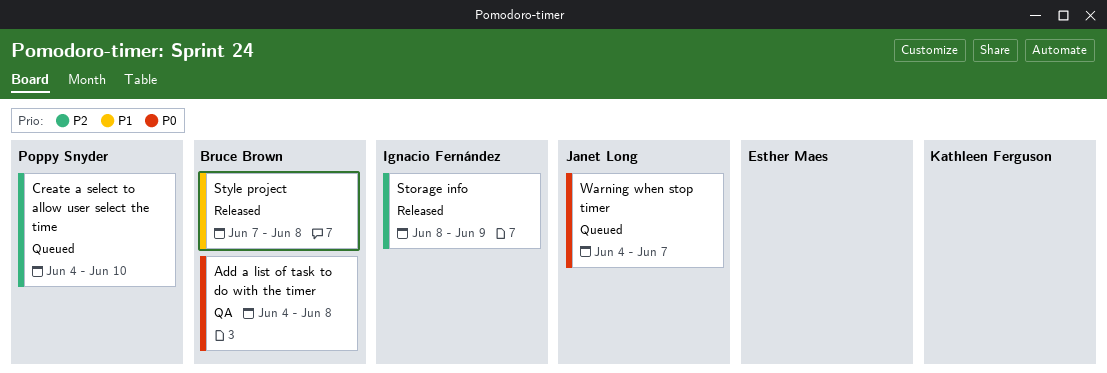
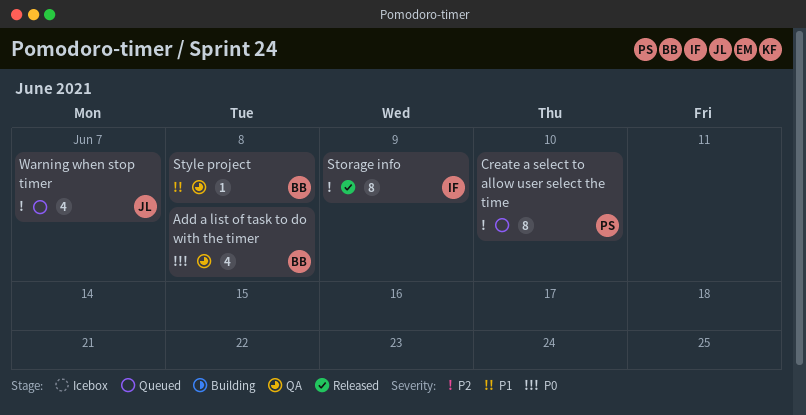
Style project, status: Released -> QA
Warning when stop timer, priority: P0 -> P2

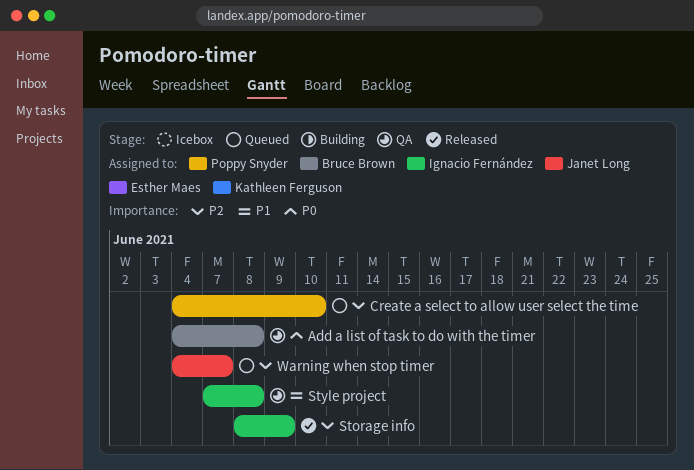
Style project, owner: Bruce Brown -> Ignacio Fernández

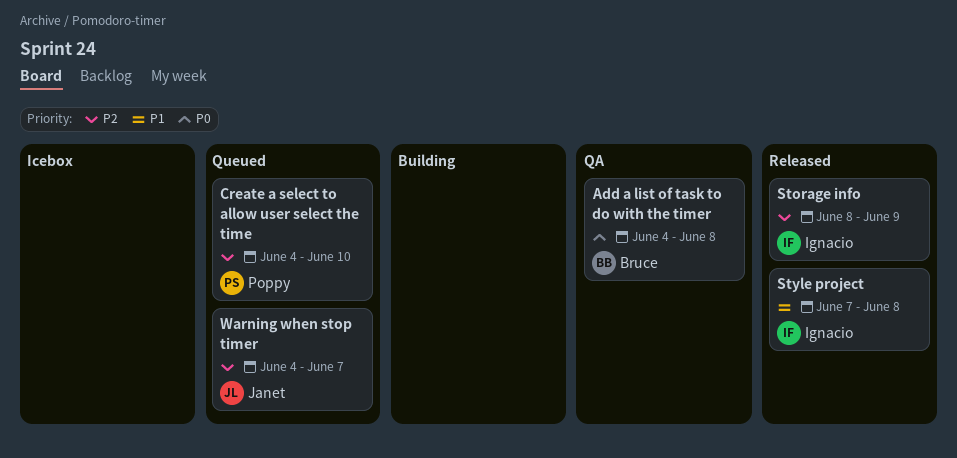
Style project, status: QA -> Released

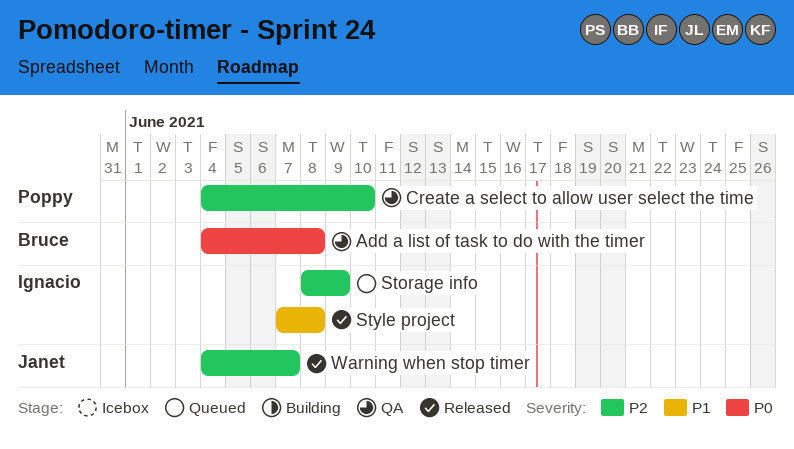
Create a select to allow user select the time, status: Queued -> QA
Storage info, status: Released -> Queued
Warning when stop timer, status: Queued -> Released

